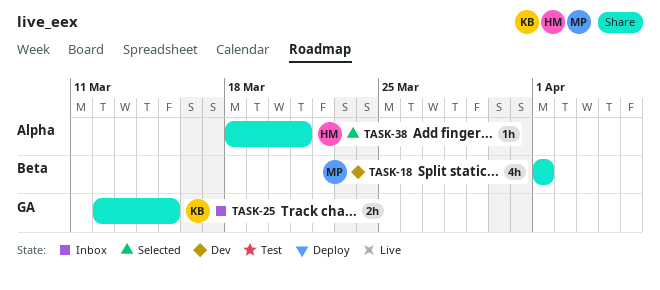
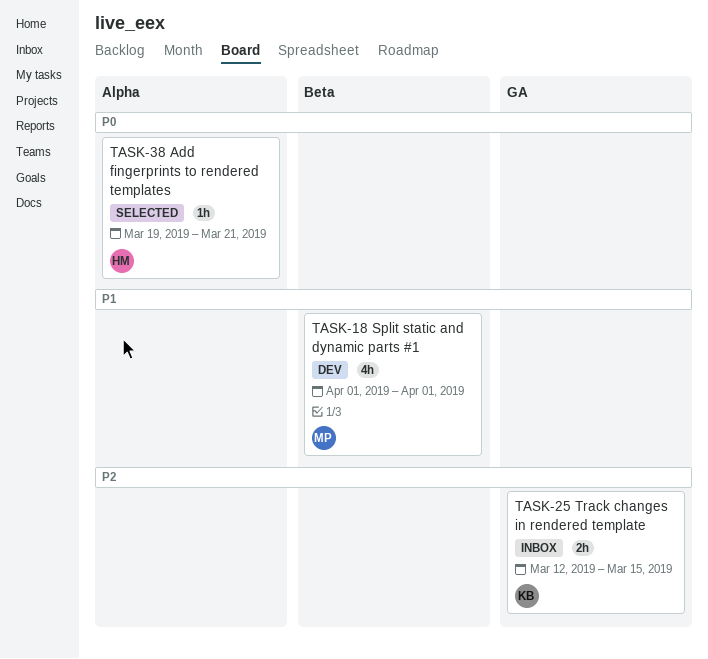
TASK-38, start: Mar 18 -> Mar 19

